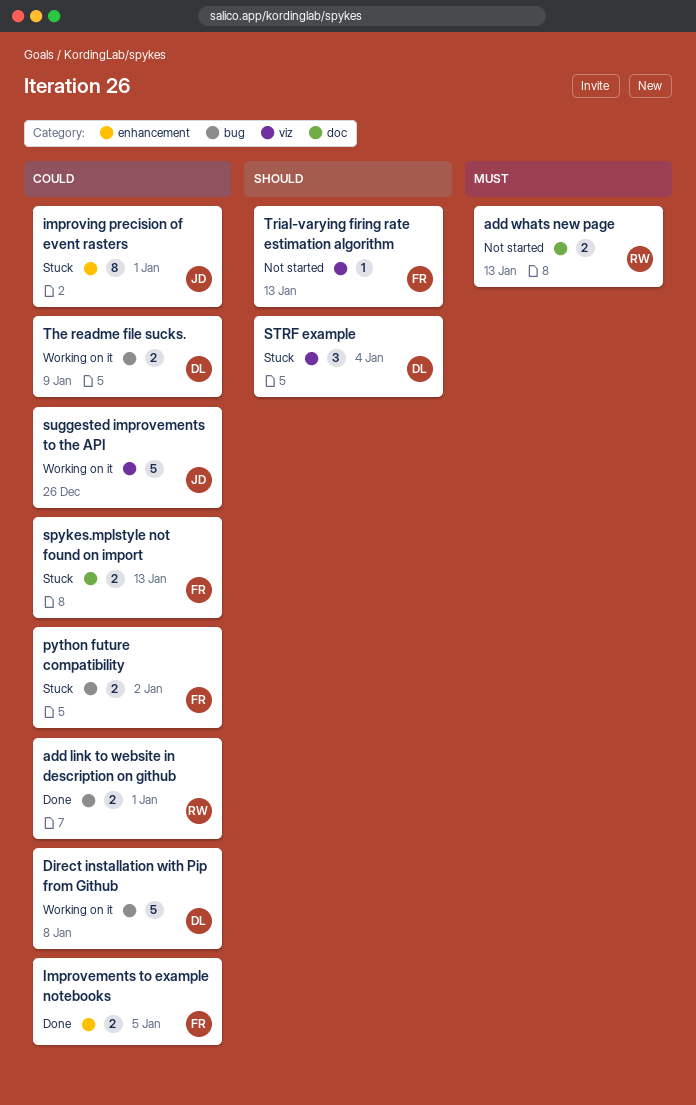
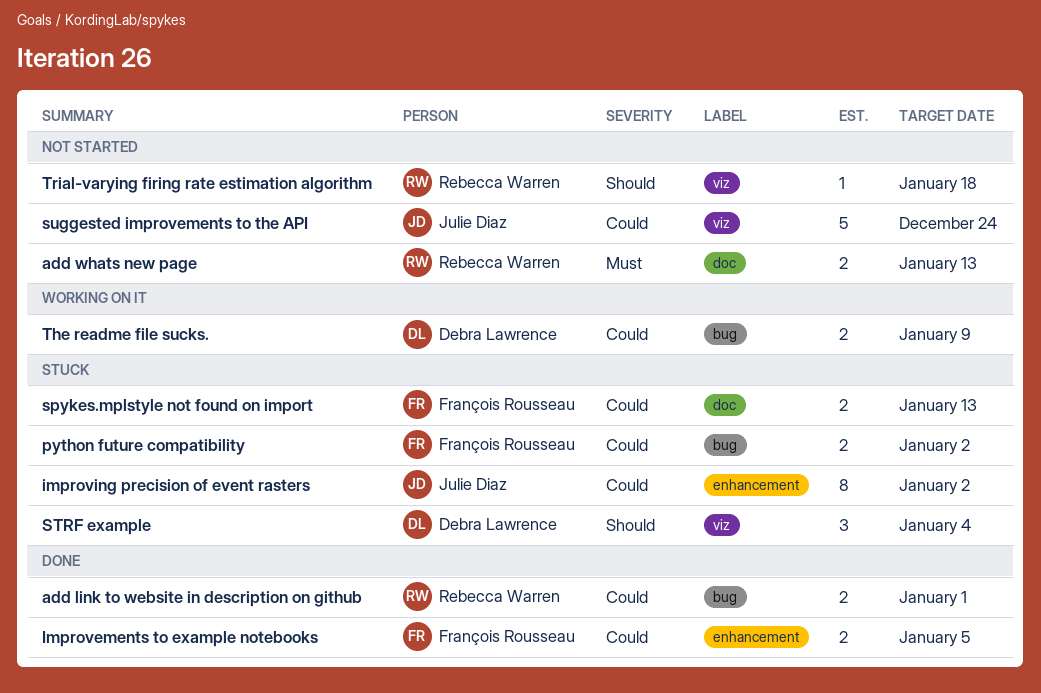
Direct installation with Pip from Github: present -> none
improving precision of event rasters, due: Jan 1 -> Jan 2
suggested improvements to the API, status: Working on it -> Not started
suggested improvements to the API, due: Dec 26 -> Dec 24
Trial-varying firing rate estimation algorithm, owner: François Rousseau -> Rebecca Warren
Trial-varying firing rate estimation algorithm, due: Jan 13 -> Jan 18

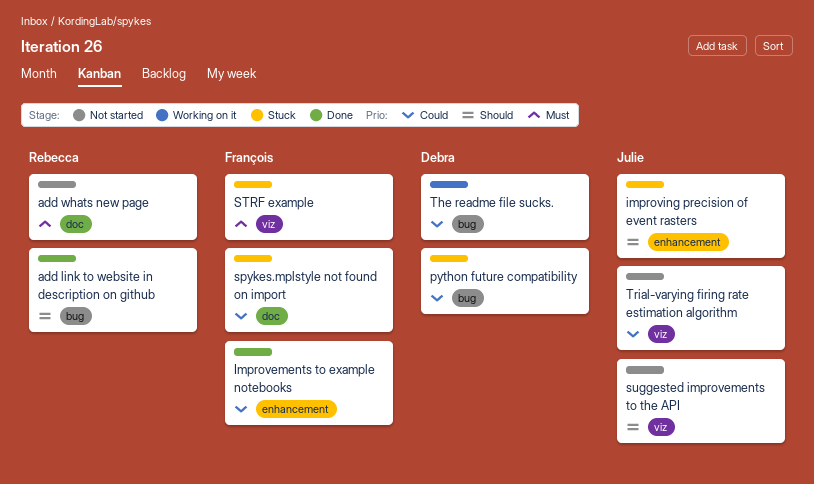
add link to website in description on github, priority: Could -> Should
improving precision of event rasters, priority: Could -> Should
python future compatibility, owner: François Rousseau -> Debra Lawrence
STRF example, owner: Debra Lawrence -> François Rousseau
STRF example, priority: Should -> Must
suggested improvements to the API, priority: Could -> Should
Trial-varying firing rate estimation algorithm, owner: Rebecca Warren -> Julie Diaz
Trial-varying firing rate estimation algorithm, priority: Should -> Could

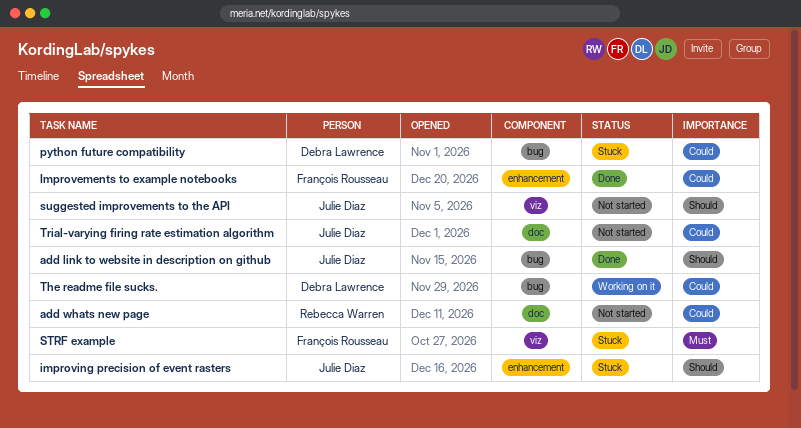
add link to website in description on github, owner: Rebecca Warren -> Julie Diaz
add whats new page, priority: Must -> Could
spykes.mplstyle not found on import: present -> none
Trial-varying firing rate estimation algorithm, label: viz -> doc

